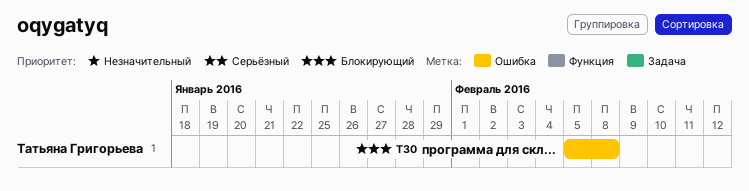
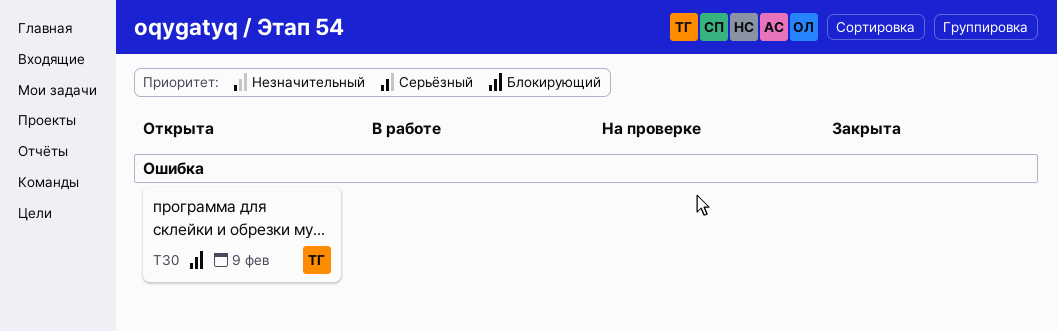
T30, due: Feb 8 -> Feb 9

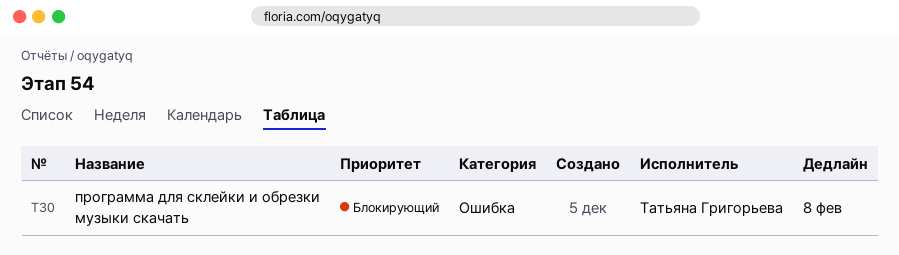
T30, due: Feb 9 -> Feb 8

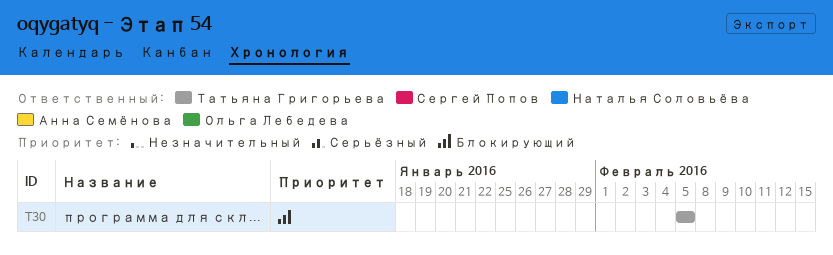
T30, due: Feb 8 -> Feb 5

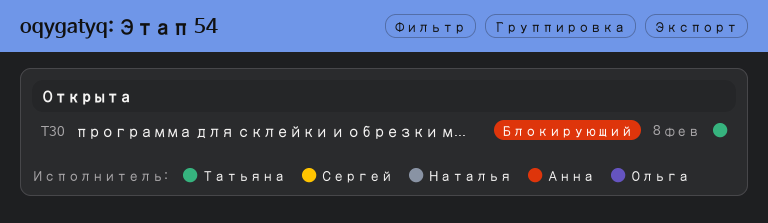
T30, due: Feb 5 -> Feb 8

